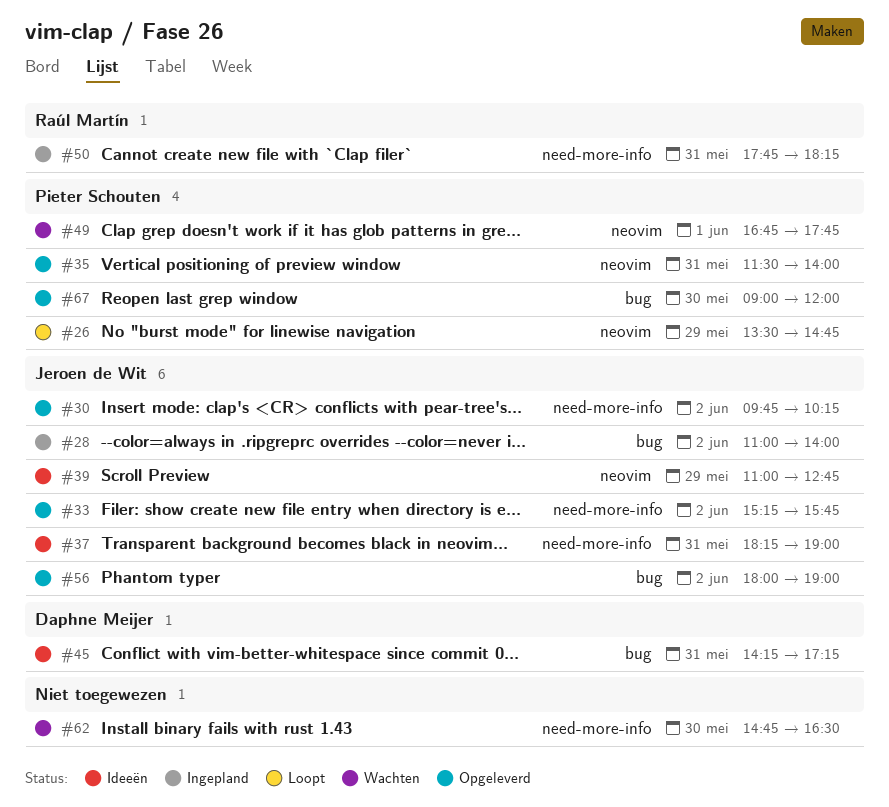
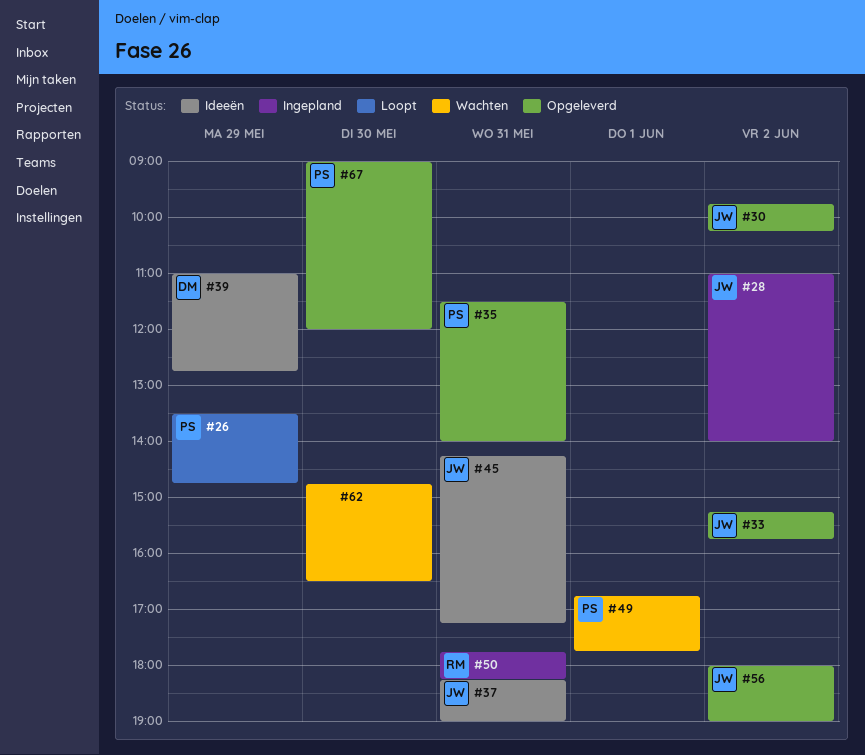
#39, owner: Jeroen de Wit -> Daphne Meijer
#45, owner: Daphne Meijer -> Jeroen de Wit

